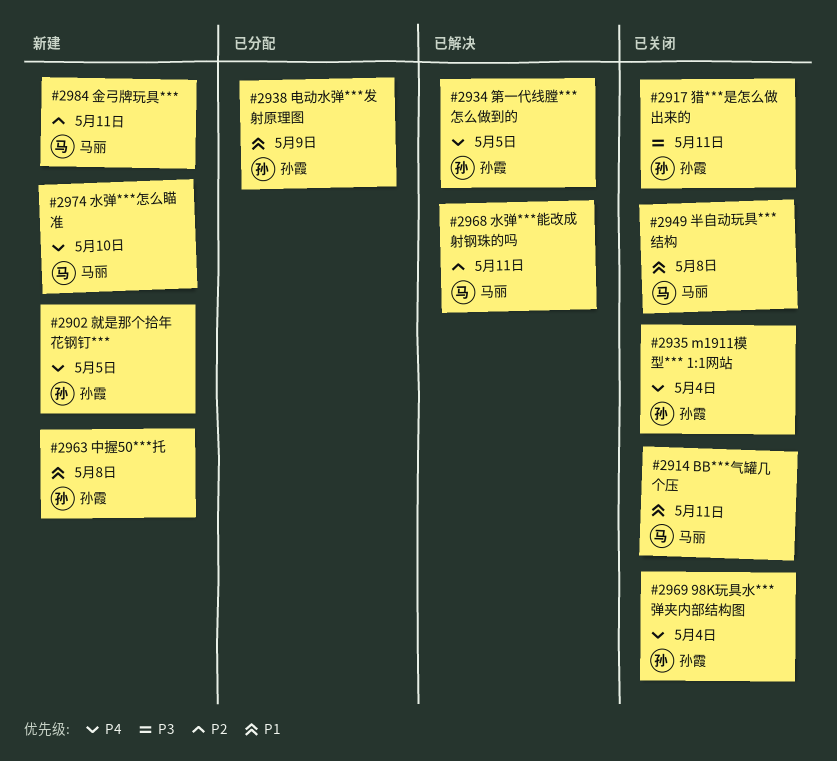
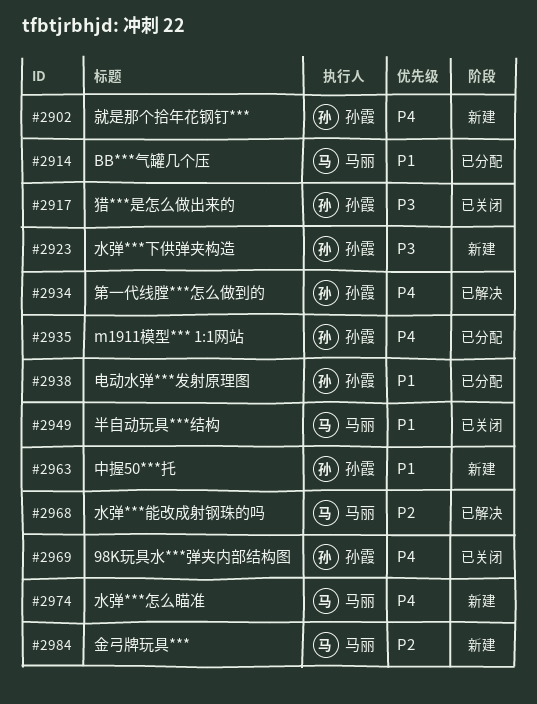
#2914, status: 已关闭 -> 已分配
#2923: none -> present
#2935, status: 已关闭 -> 已分配

